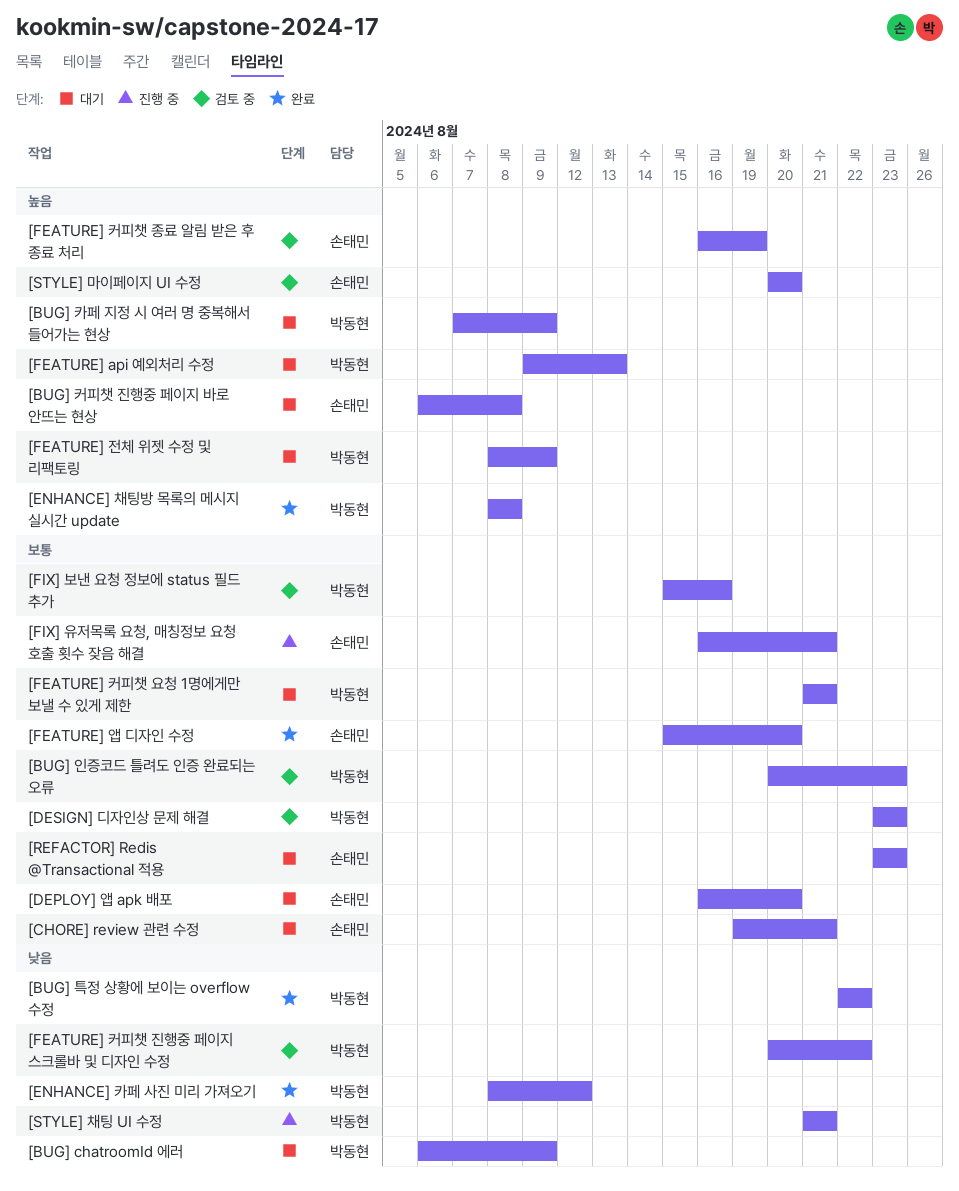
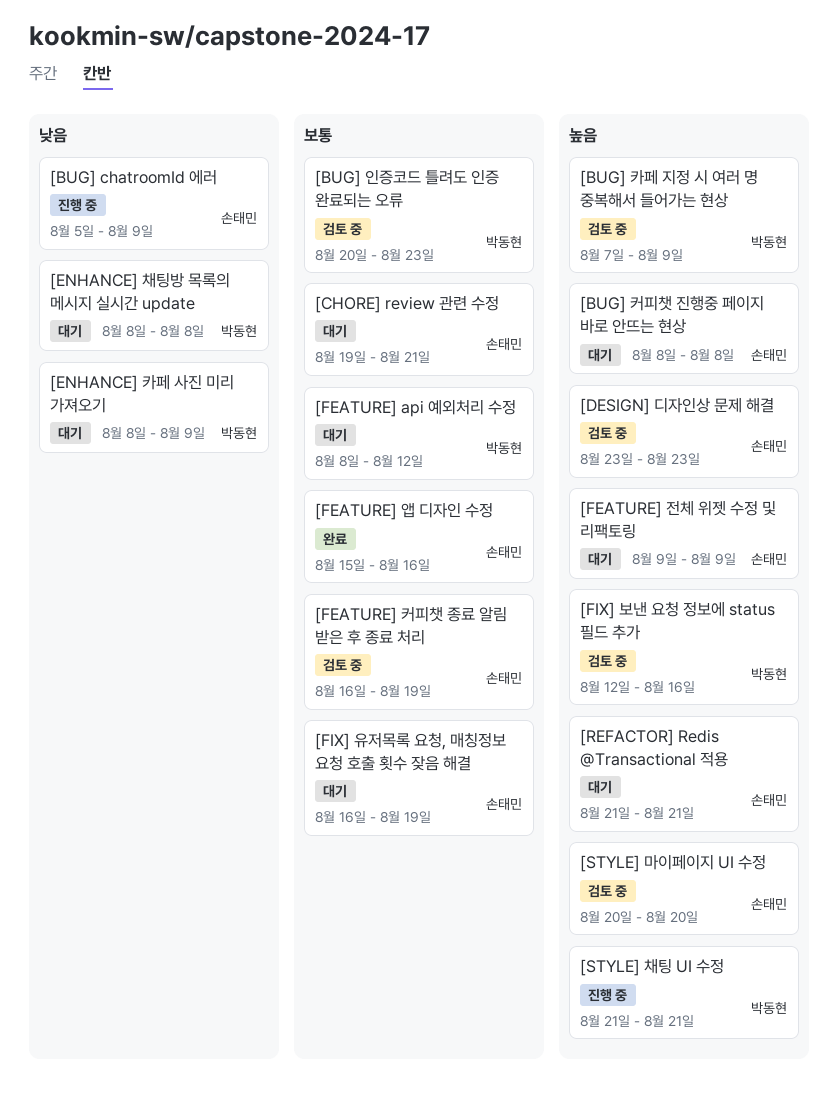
[BUG] chatroomId 에러, status: 대기 -> 진행 중
[BUG] chatroomId 에러, owner: 박동현 -> 손태민
[BUG] chatroomId 에러, start: Aug 6 -> Aug 5
[BUG] 카페 지정 시 여러 명 중복해서 들어가는 현상, status: 대기 -> 검토 중
[BUG] 커피챗 진행중 페이지 바로 안뜨는 현상, start: Aug 6 -> Aug 8
[BUG] 특정 상황에 보이는 overflow 수정: present -> none
[DEPLOY] 앱 apk 배포: present -> none
[DESIGN] 디자인상 문제 해결, owner: 박동현 -> 손태민
[DESIGN] 디자인상 문제 해결, priority: 보통 -> 높음
[ENHANCE] 채팅방 목록의 메시지 실시간 update, status: 완료 -> 대기
[ENHANCE] 채팅방 목록의 메시지 실시간 update, priority: 높음 -> 낮음
[ENHANCE] 카페 사진 미리 가져오기, status: 완료 -> 대기
[ENHANCE] 카페 사진 미리 가져오기, due: Aug 12 -> Aug 9
[FEATURE] api 예외처리 수정, priority: 높음 -> 보통
[FEATURE] api 예외처리 수정, start: Aug 9 -> Aug 8
[FEATURE] api 예외처리 수정, due: Aug 13 -> Aug 12
[FEATURE] 앱 디자인 수정, due: Aug 20 -> Aug 16
[FEATURE] 전체 위젯 수정 및 리팩토링, owner: 박동현 -> 손태민
[FEATURE] 전체 위젯 수정 및 리팩토링, start: Aug 8 -> Aug 9
[FEATURE] 커피챗 요청 1명에게만 보낼 수 있게 제한: present -> none
[FEATURE] 커피챗 종료 알림 받은 후 종료 처리, priority: 높음 -> 보통
[FEATURE] 커피챗 진행중 페이지 스크롤바 및 디자인 수정: present -> none
[FIX] 보낸 요청 정보에 status 필드 추가, priority: 보통 -> 높음
[FIX] 보낸 요청 정보에 status 필드 추가, start: Aug 15 -> Aug 12
[FIX] 유저목록 요청, 매칭정보 요청 호출 횟수 잦음 해결, status: 진행 중 -> 대기
[FIX] 유저목록 요청, 매칭정보 요청 호출 횟수 잦음 해결, due: Aug 21 -> Aug 19
[REFACTOR] Redis @Transactional 적용, priority: 보통 -> 높음
[REFACTOR] Redis @Transactional 적용, start: Aug 23 -> Aug 21
[REFACTOR] Redis @Transactional 적용, due: Aug 23 -> Aug 21
[STYLE] 채팅 UI 수정, priority: 낮음 -> 높음

